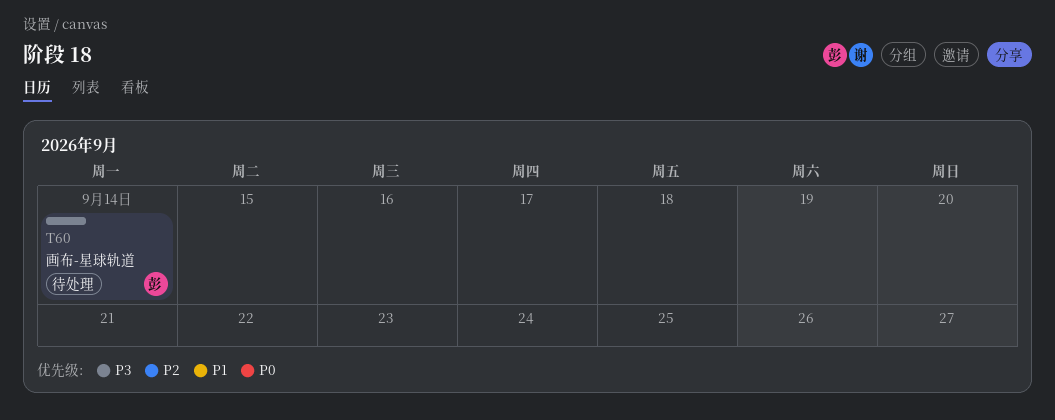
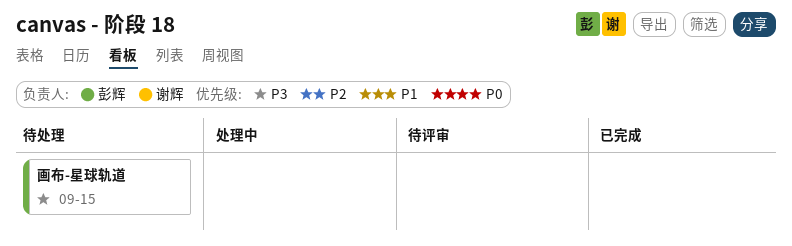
画布-星球轨道, due: Sep 14 -> Sep 15

